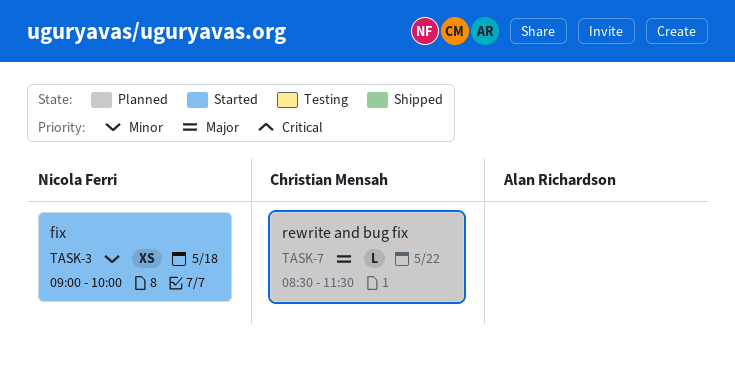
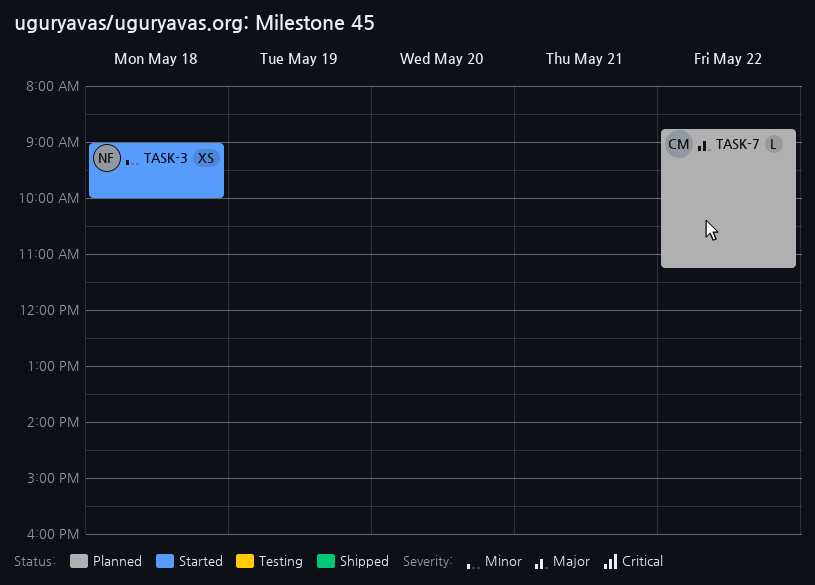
TASK-7, begins: 08:30 -> 08:45
TASK-7, ends: 11:30 -> 11:15

